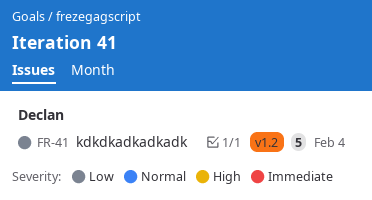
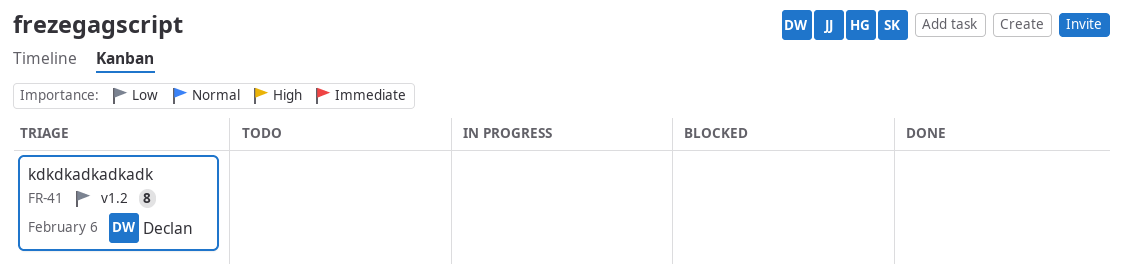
FR-41, estimate: 5 -> 8
FR-41, due: Feb 4 -> Feb 6

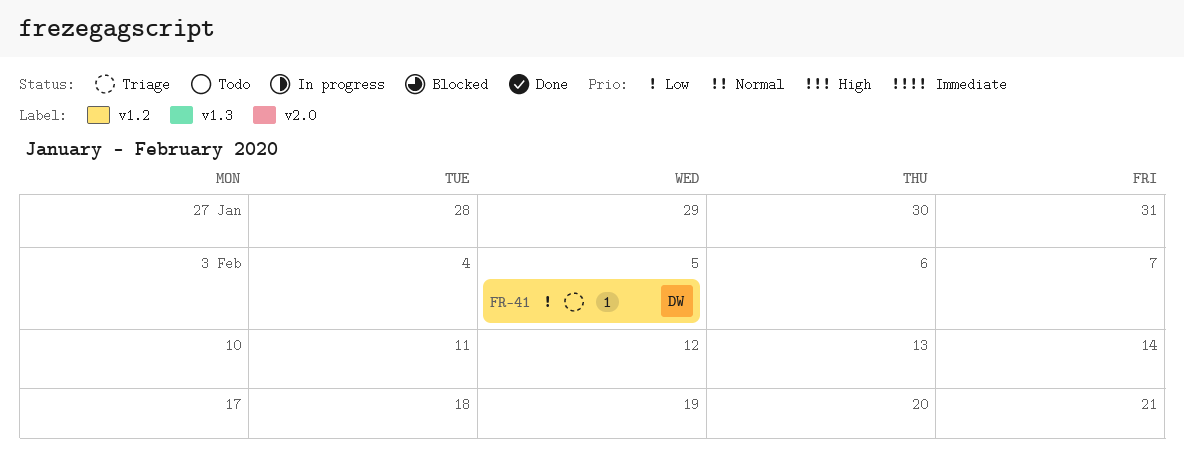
FR-41, estimate: 8 -> 1
FR-41, due: Feb 6 -> Feb 5

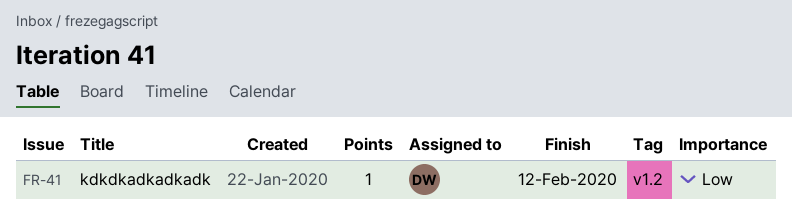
FR-41, due: Feb 5 -> Feb 12

